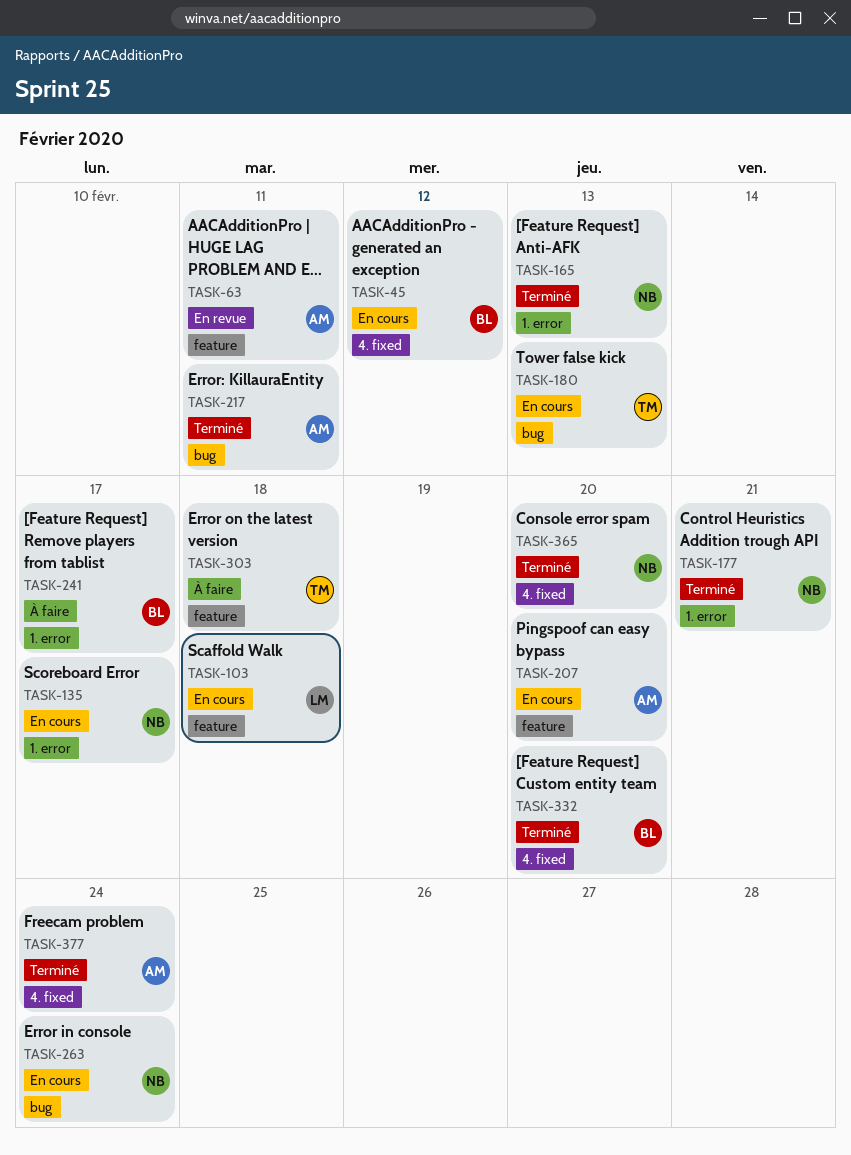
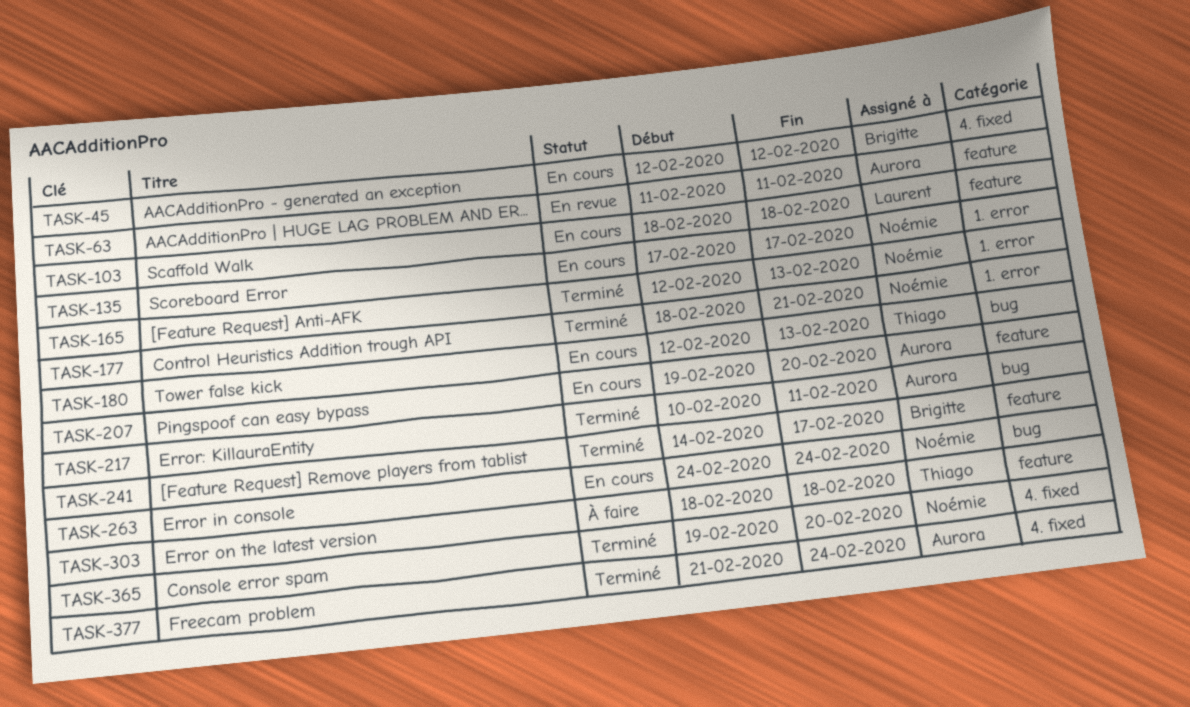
TASK-241, status: À faire -> Terminé
TASK-241, label: 1. error -> feature
TASK-332: present -> none

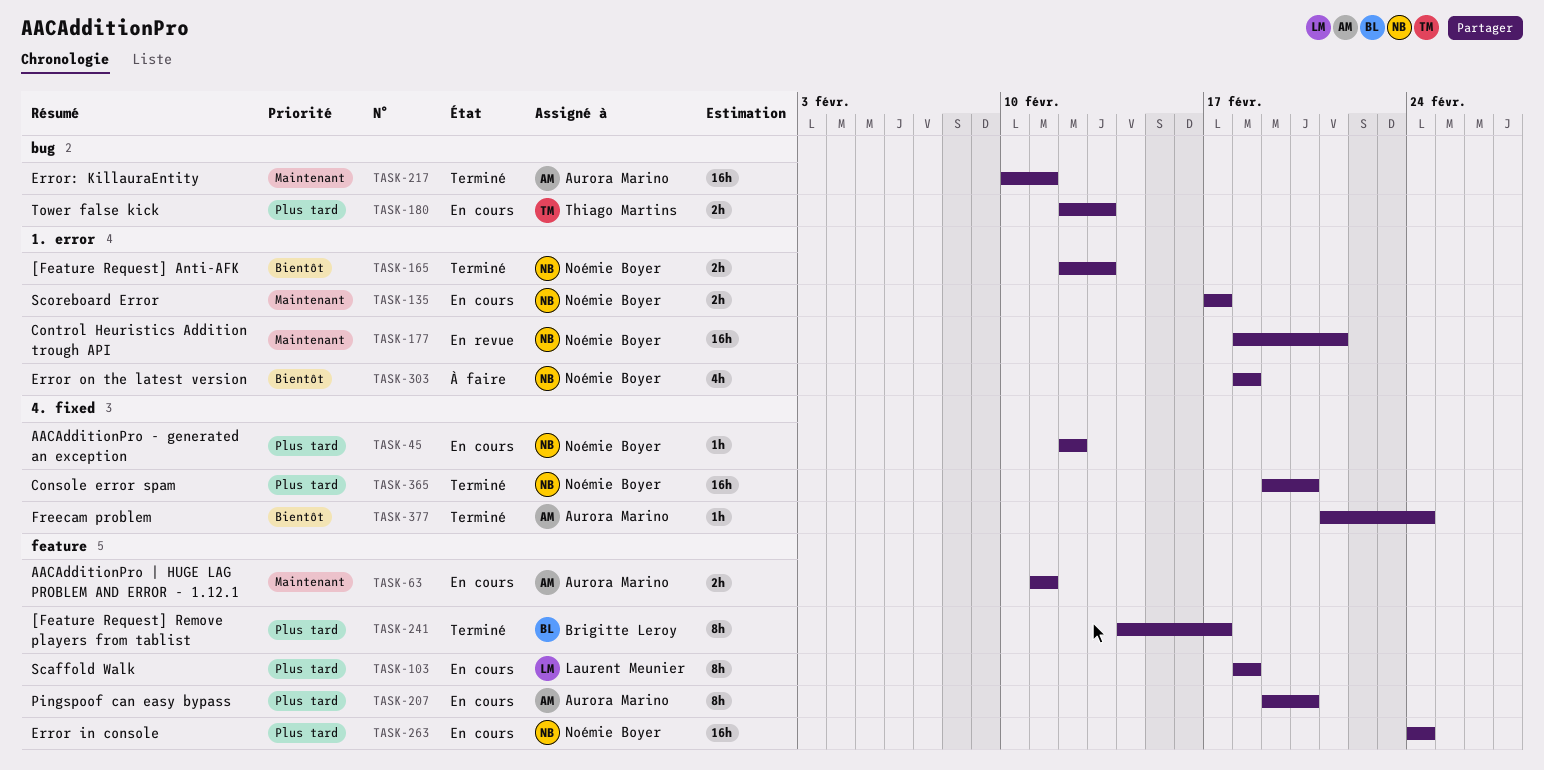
TASK-45, owner: Brigitte Leroy -> Noémie Boyer
TASK-63, status: En revue -> En cours
TASK-177, status: Terminé -> En revue
TASK-263, label: bug -> feature
TASK-303, owner: Thiago Martins -> Noémie Boyer
TASK-303, label: feature -> 1. error

